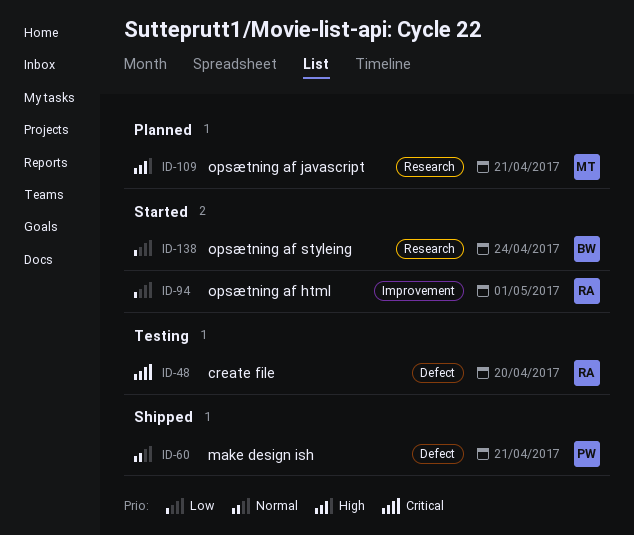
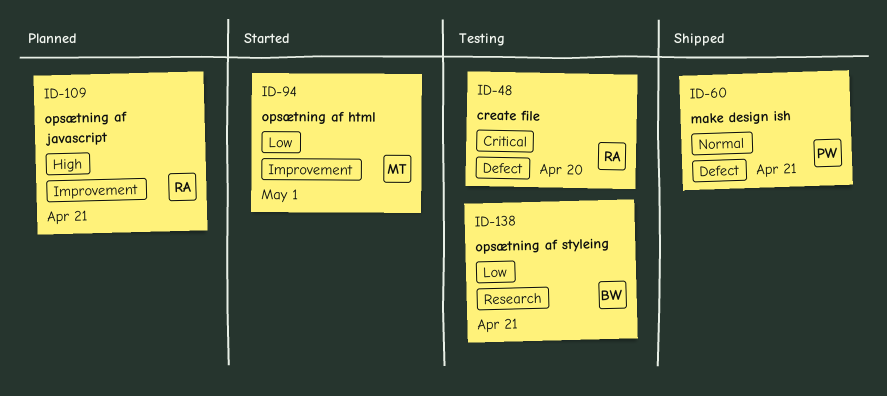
ID-94, owner: RA -> MT
ID-109, owner: MT -> RA
ID-109, label: Research -> Improvement
ID-138, status: Started -> Testing
ID-138, due: Apr 24 -> Apr 21

